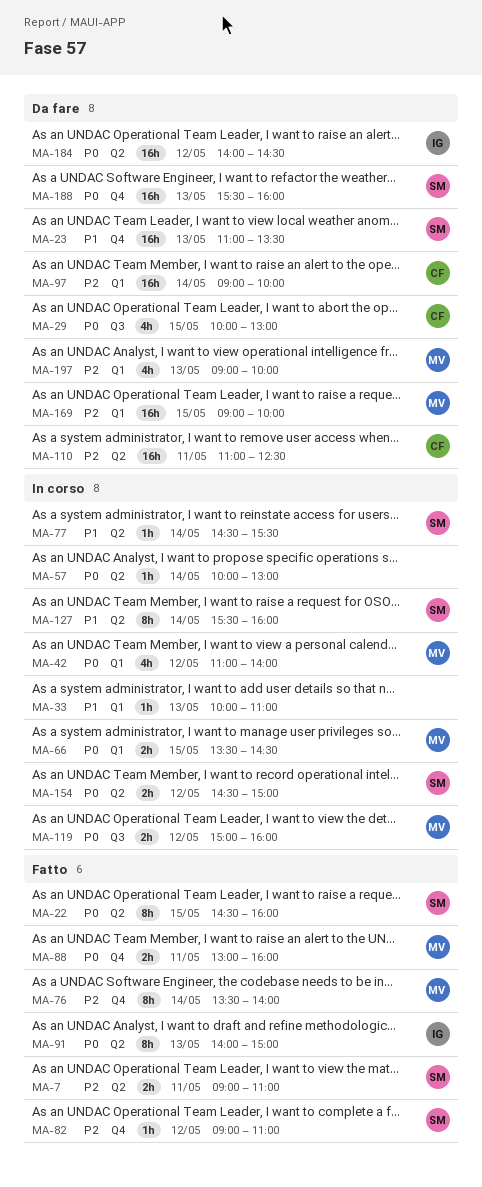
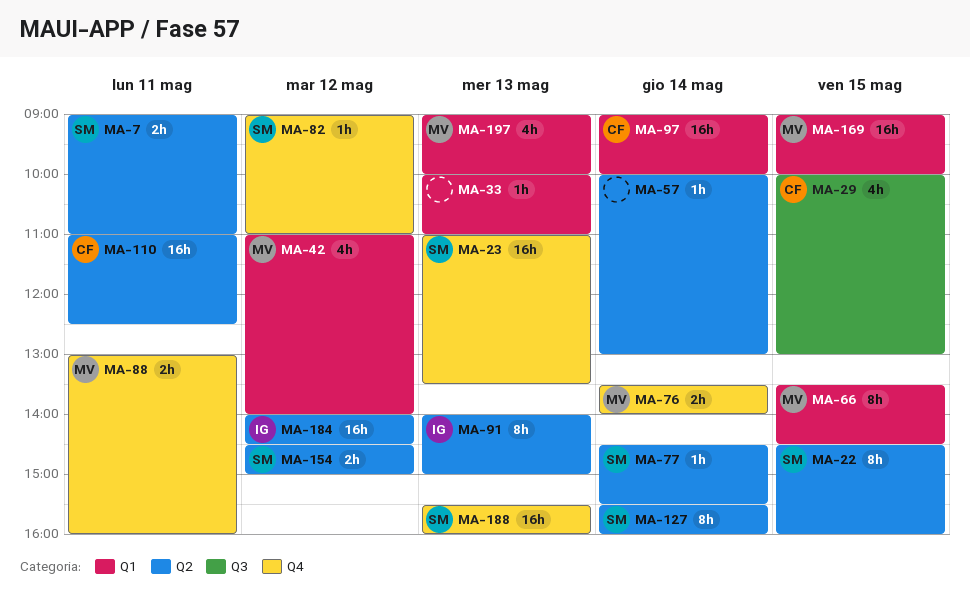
MA-66, estimate: 2h -> 8h
MA-76, estimate: 8h -> 2h
MA-119: present -> none

